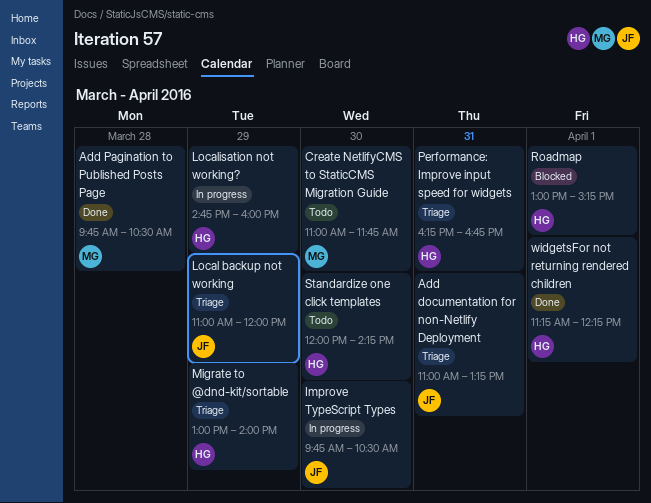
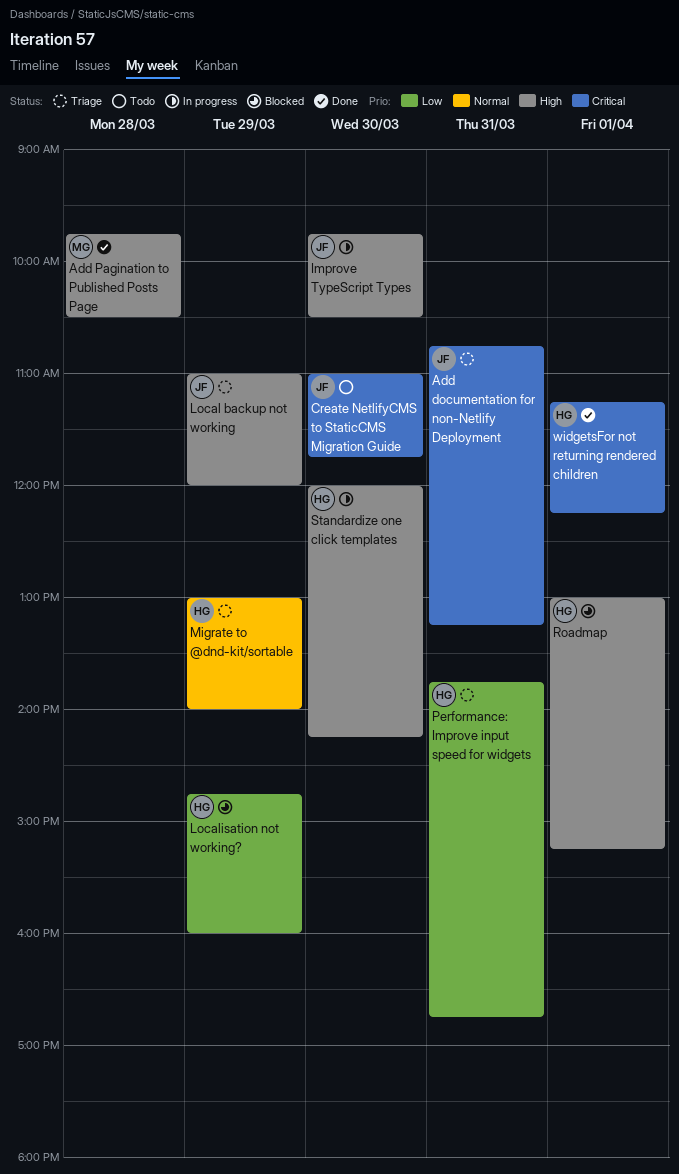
Add documentation for non-Netlify Deployment, begins: 11:00 -> 10:45
Create NetlifyCMS to StaticCMS Migration Guide, owner: MG -> JF
Localisation not working?, status: In progress -> Blocked
Performance: Improve input speed for widgets, begins: 16:15 -> 13:45
Standardize one click templates, status: Todo -> In progress

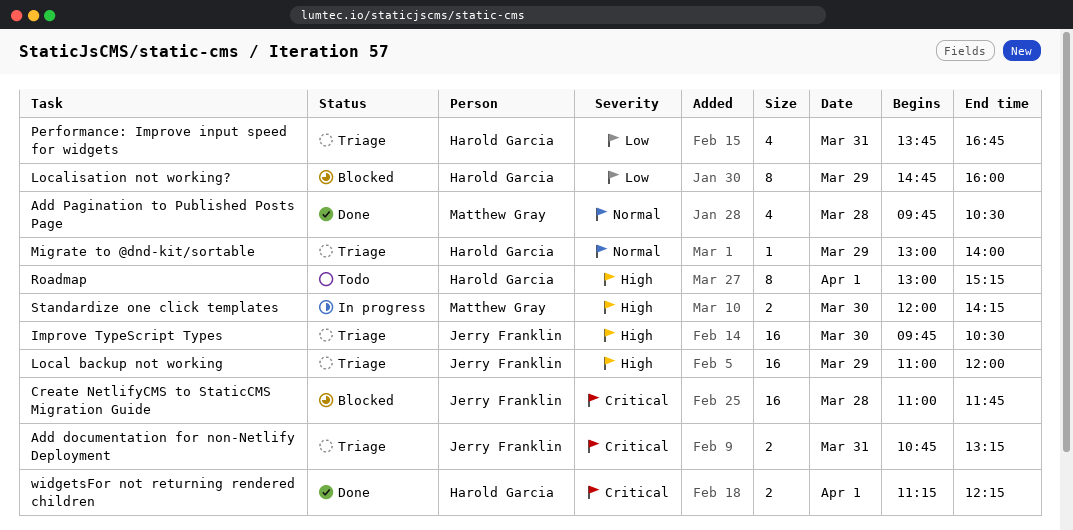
Add Pagination to Published Posts Page, priority: High -> Normal
Create NetlifyCMS to StaticCMS Migration Guide, status: Todo -> Blocked
Create NetlifyCMS to StaticCMS Migration Guide, day: Mar 30 -> Mar 28
Improve TypeScript Types, status: In progress -> Triage
Roadmap, status: Blocked -> Todo
Standardize one click templates, owner: Harold Garcia -> Matthew Gray

